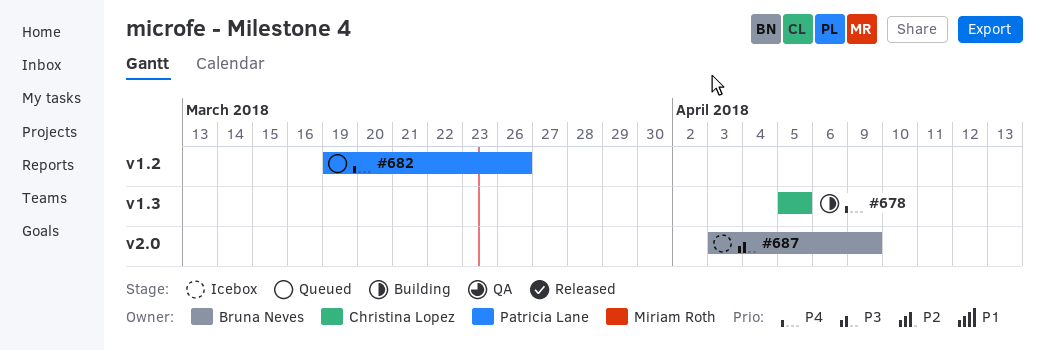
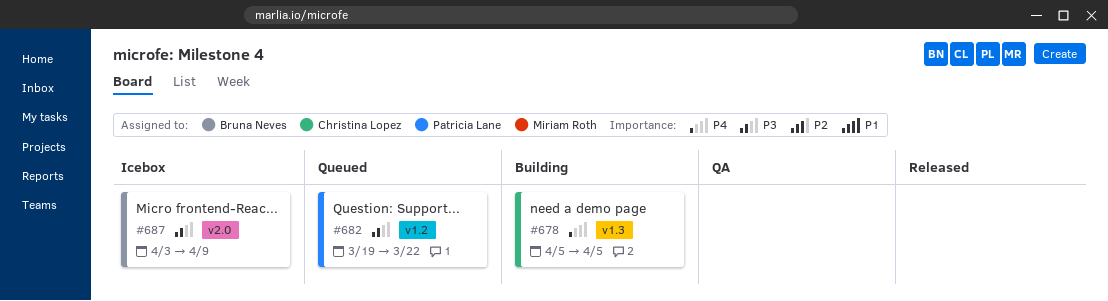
#682, priority: P4 -> P3
#682, due: Mar 26 -> Mar 22

